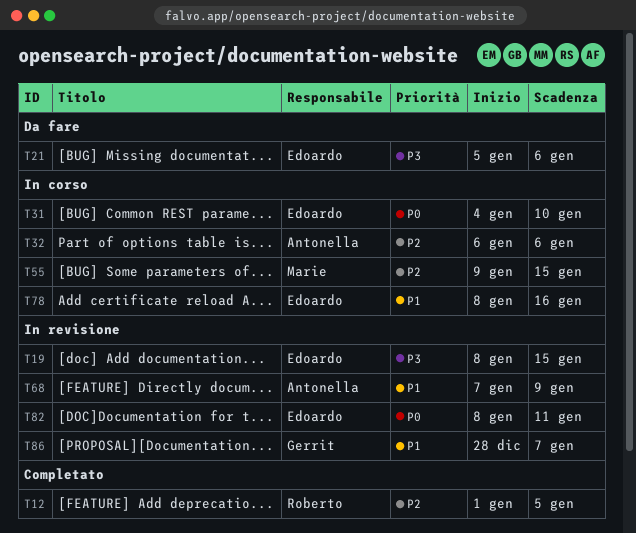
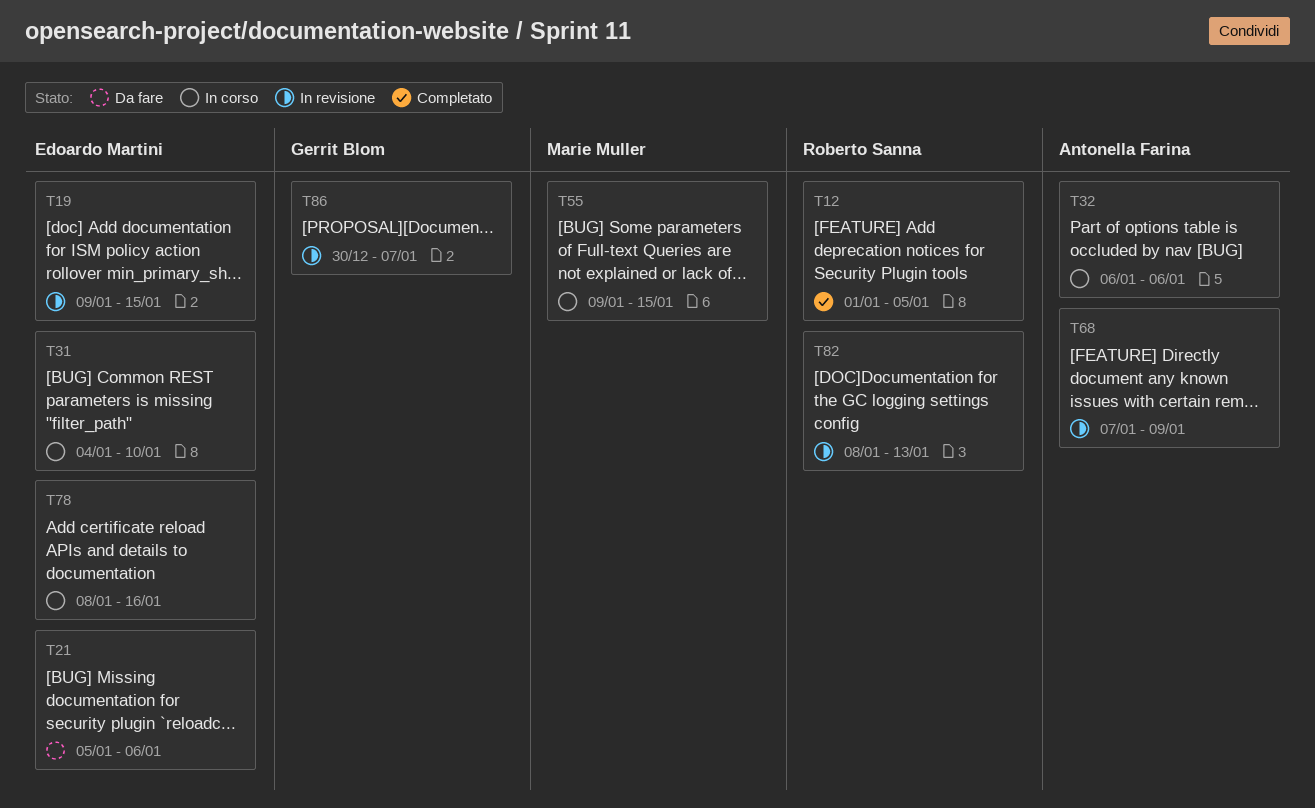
T19, start: Jan 8 -> Jan 9
T82, owner: Edoardo Martini -> Roberto Sanna
T82, due: Jan 11 -> Jan 13
T86, start: Dec 28 -> Dec 30

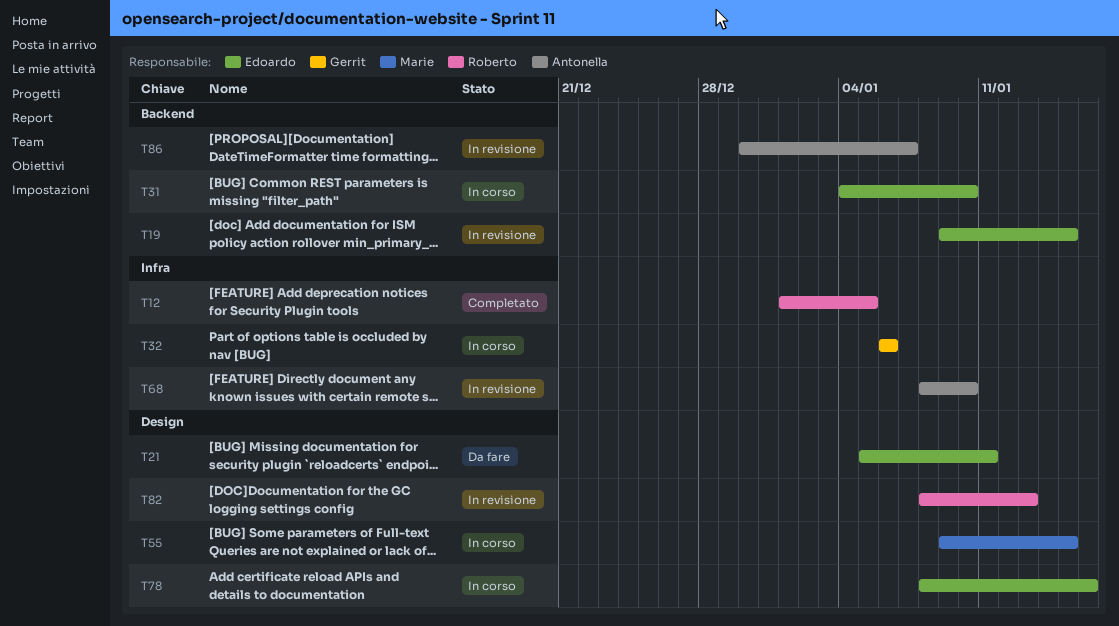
T21, due: Jan 6 -> Jan 11
T32, owner: Antonella Farina -> Gerrit Blom
T68, start: Jan 7 -> Jan 8
T68, due: Jan 9 -> Jan 10
T86, owner: Gerrit Blom -> Antonella Farina

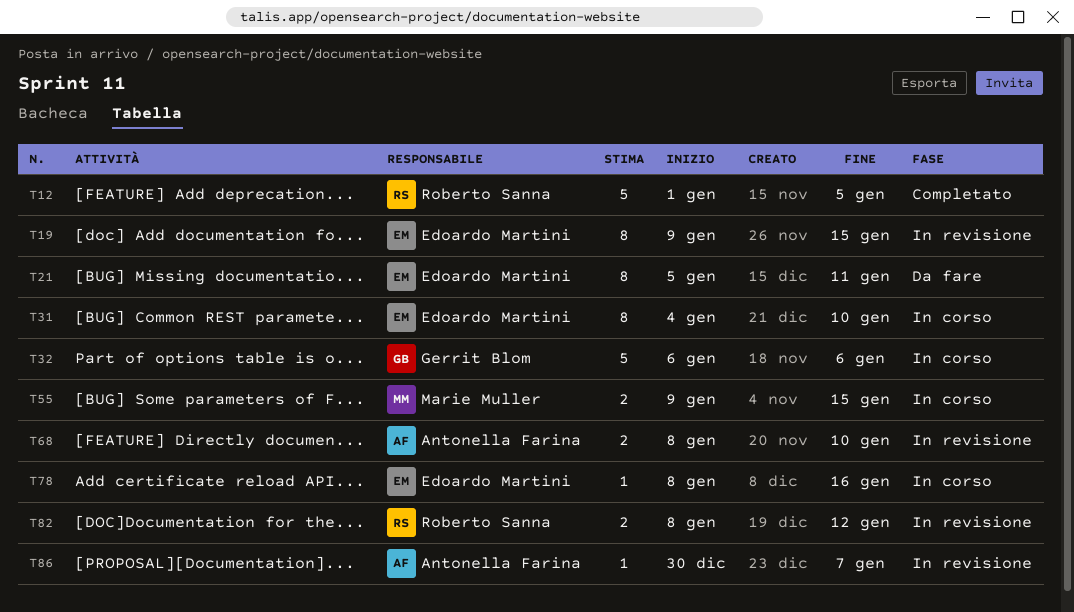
T82, due: Jan 13 -> Jan 12

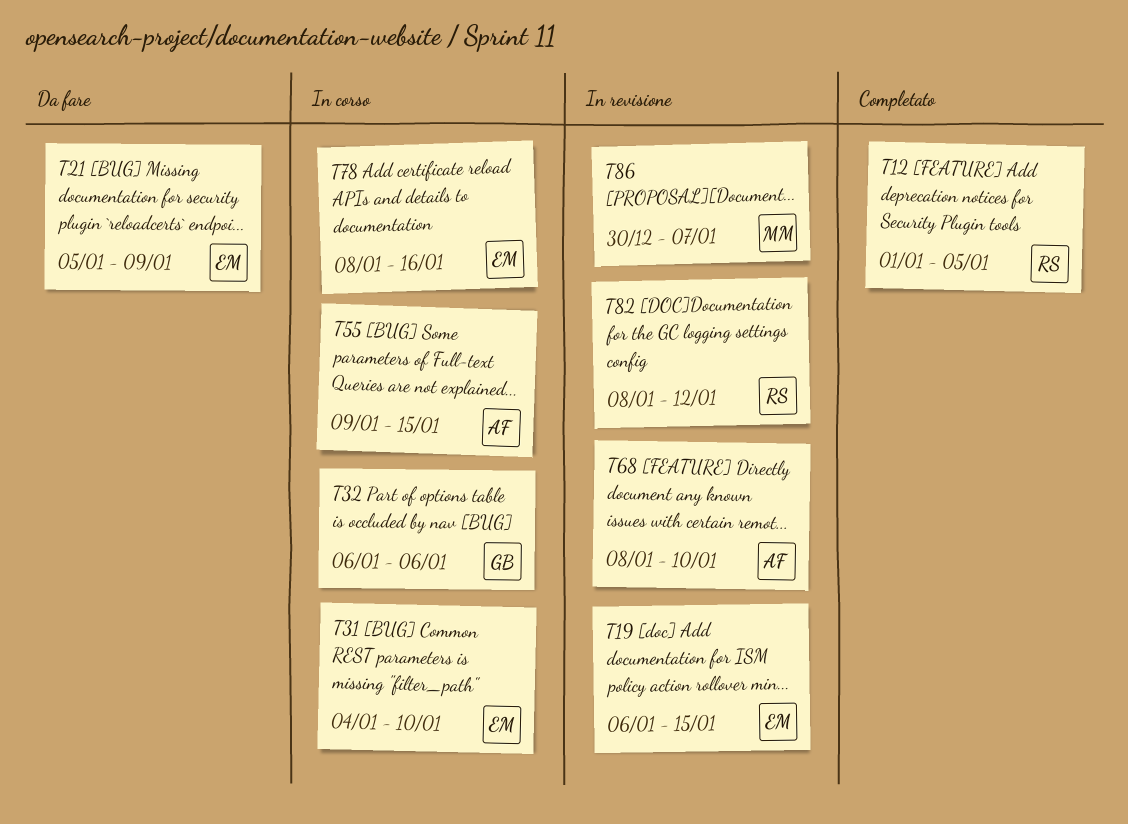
T19, start: Jan 9 -> Jan 6
T21, due: Jan 11 -> Jan 9
T55, owner: Marie Muller -> Antonella Farina
T86, owner: Antonella Farina -> Marie Muller

